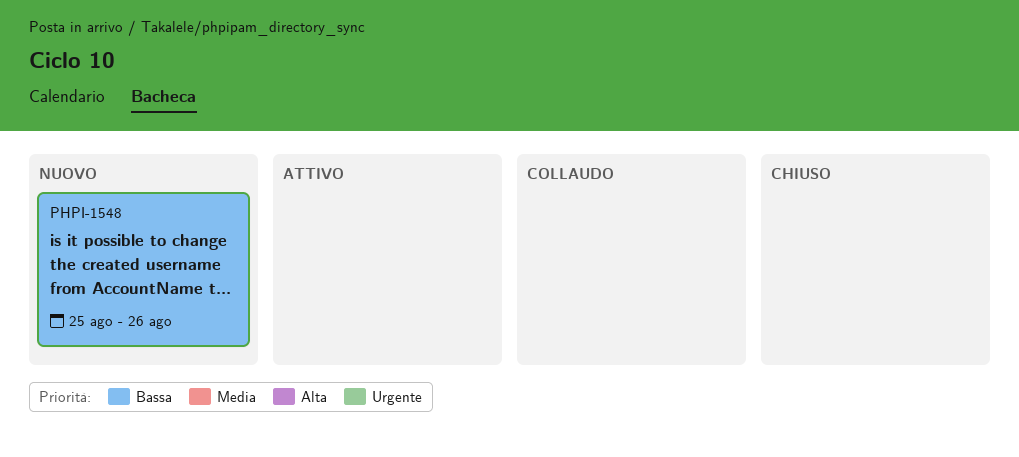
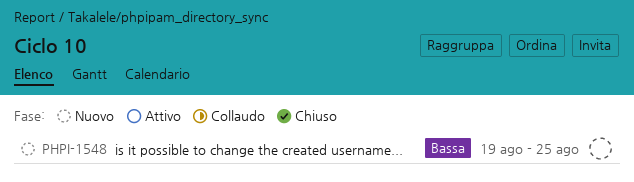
PHPI-1548, start: Aug 25 -> Aug 19
PHPI-1548, due: Aug 26 -> Aug 25

